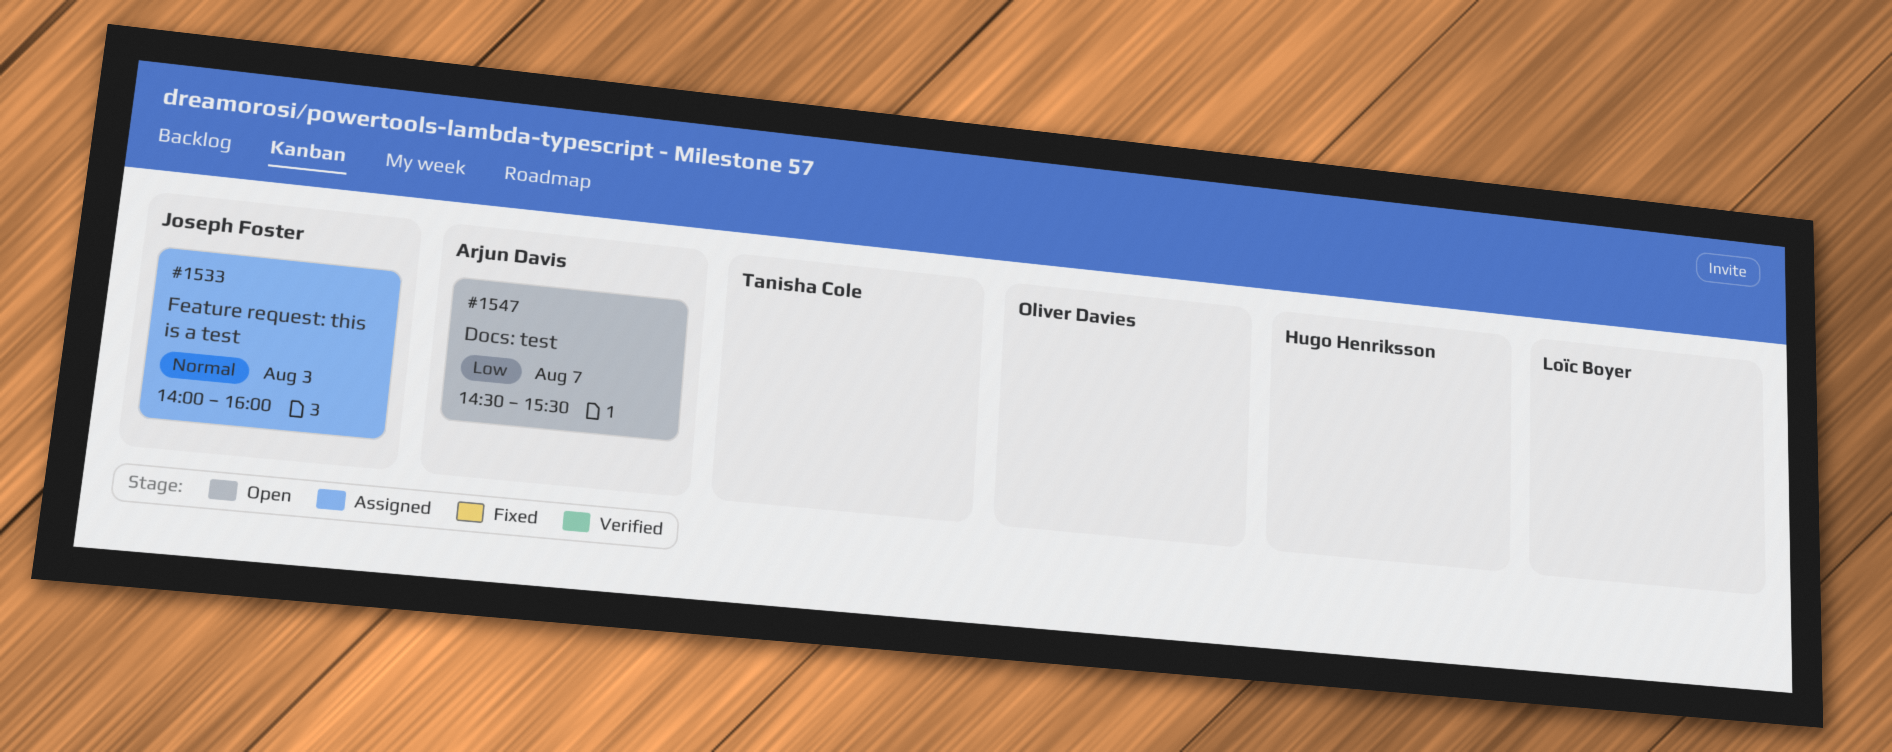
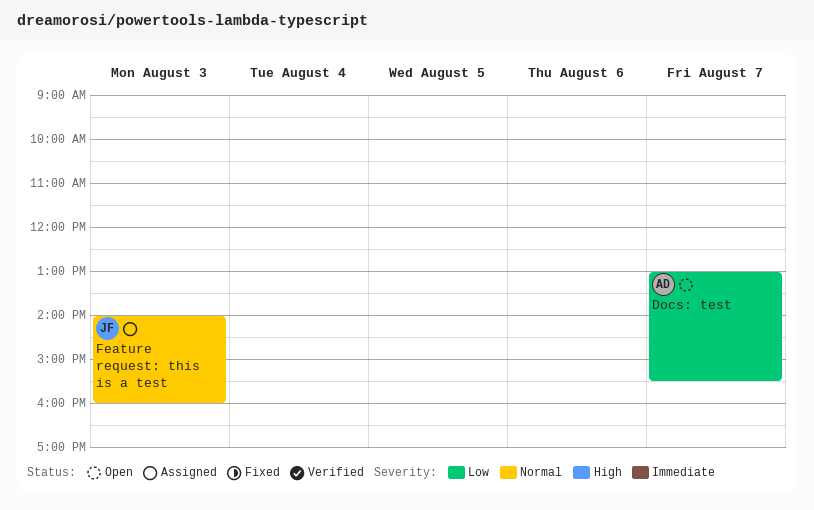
Docs: test, begins: 14:30 -> 13:00

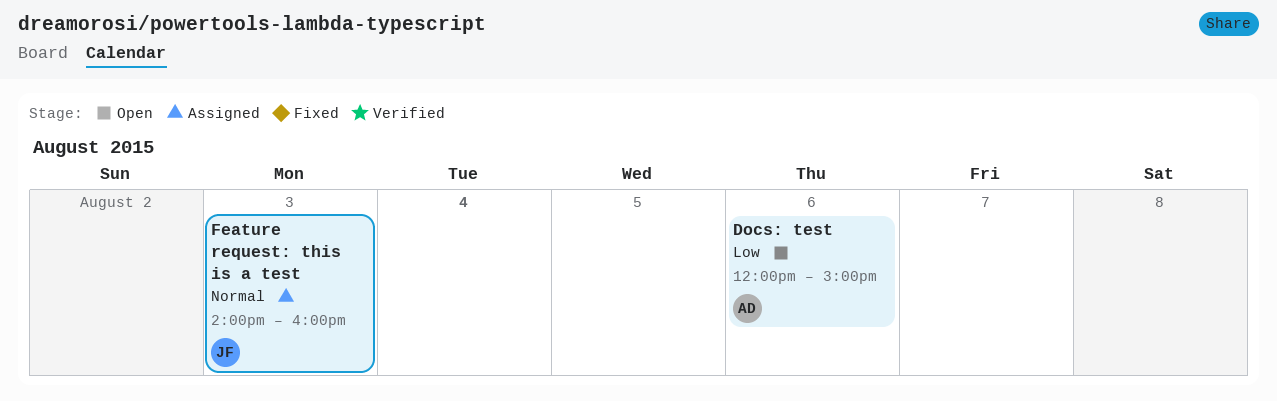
Docs: test, day: Aug 7 -> Aug 6
Docs: test, begins: 13:00 -> 12:00
Docs: test, ends: 15:30 -> 15:00

